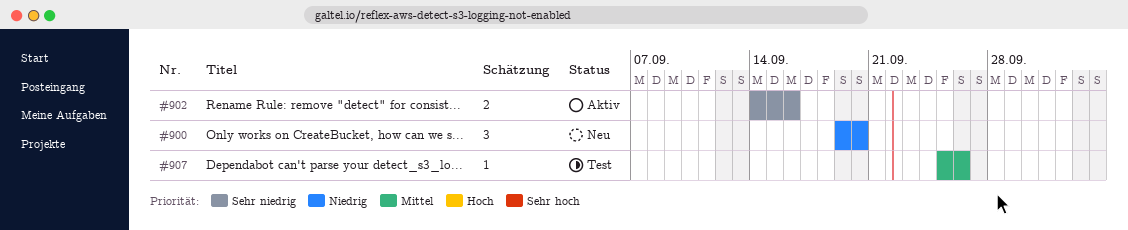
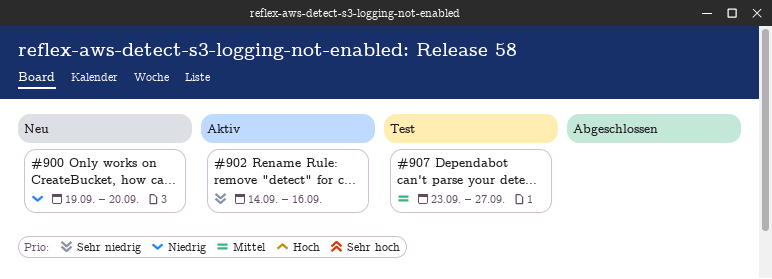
#907, start: Sep 25 -> Sep 23
#907, due: Sep 26 -> Sep 27

